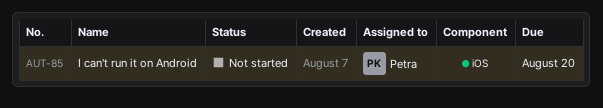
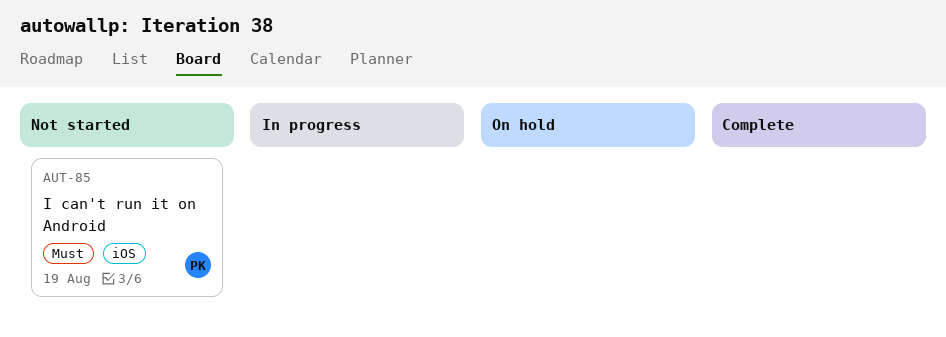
AUT-85, due: Aug 20 -> Aug 19

